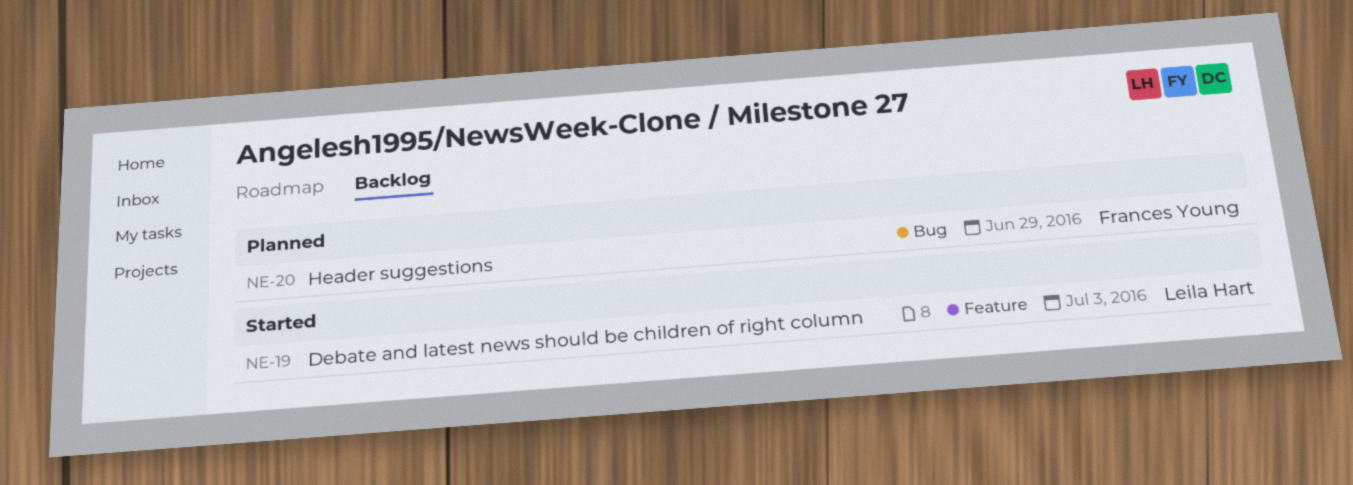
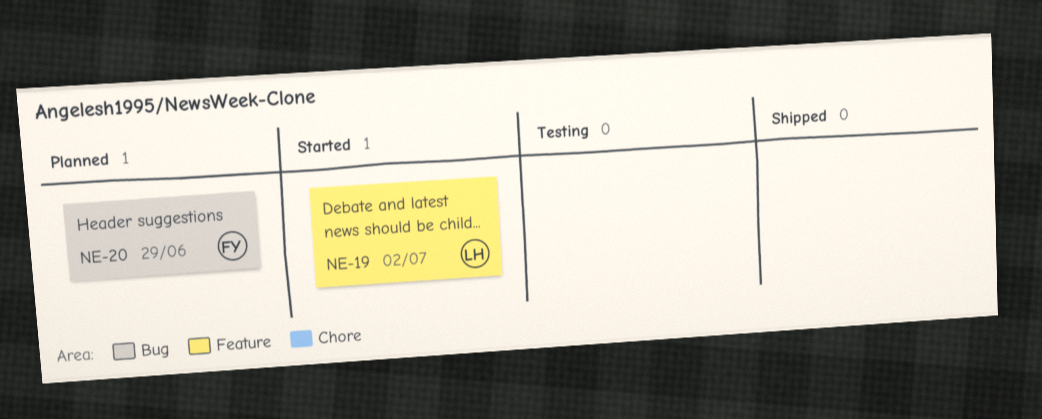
NE-19, due: Jul 3 -> Jul 2

